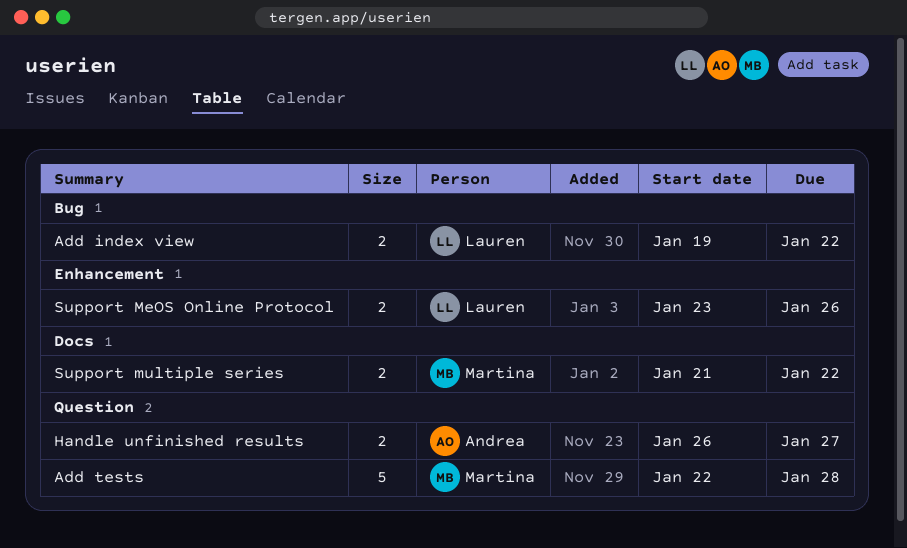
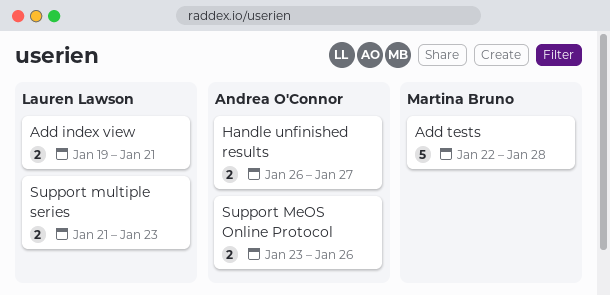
Add index view, due: Jan 22 -> Jan 21
Support MeOS Online Protocol, owner: Lauren Lawson -> Andrea O'Connor
Support multiple series, owner: Martina Bruno -> Lauren Lawson
Support multiple series, due: Jan 22 -> Jan 23

